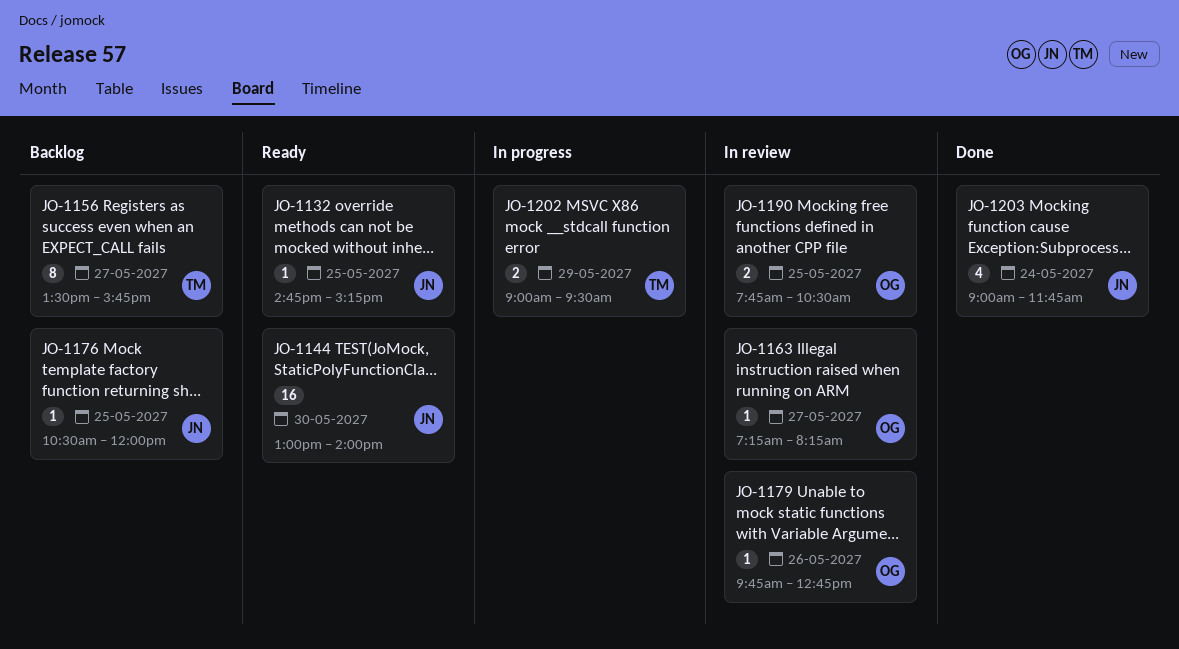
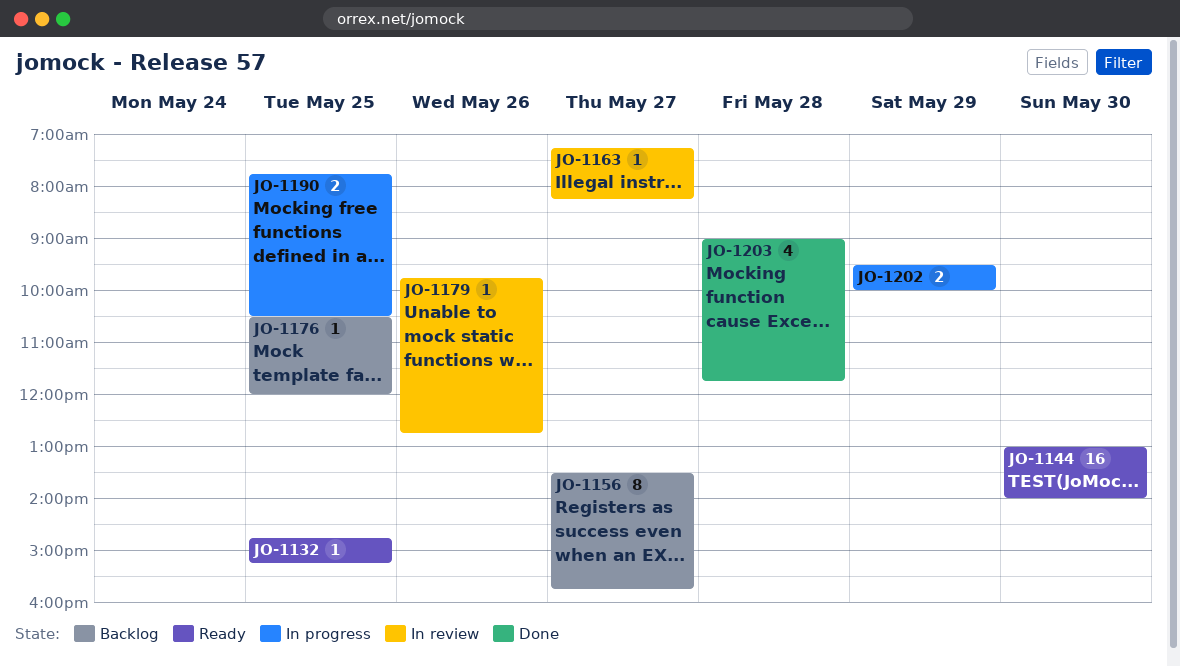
JO-1190, status: In review -> In progress
JO-1202, begins: 09:00 -> 09:30
JO-1202, ends: 09:30 -> 10:00
JO-1203, day: May 24 -> May 28

